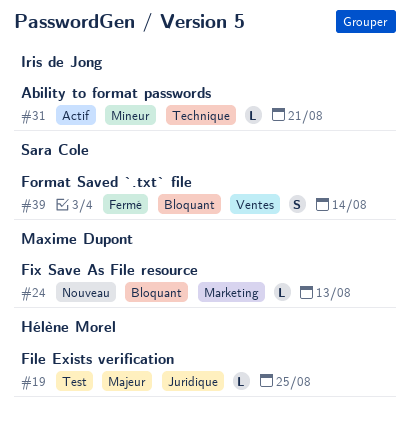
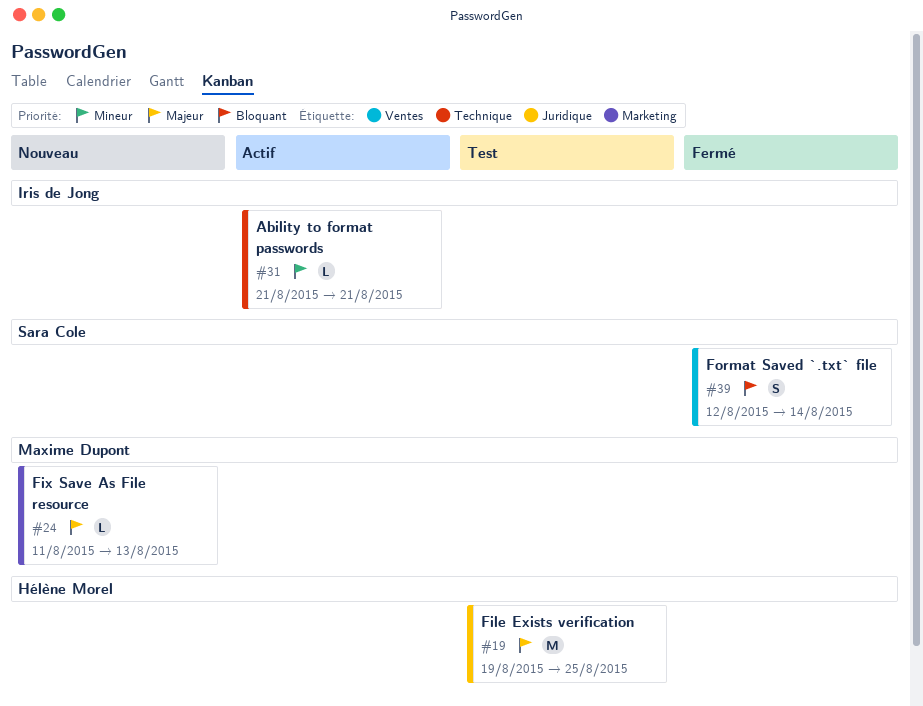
#19, estimate: L -> M
#24, priority: Bloquant -> Majeur

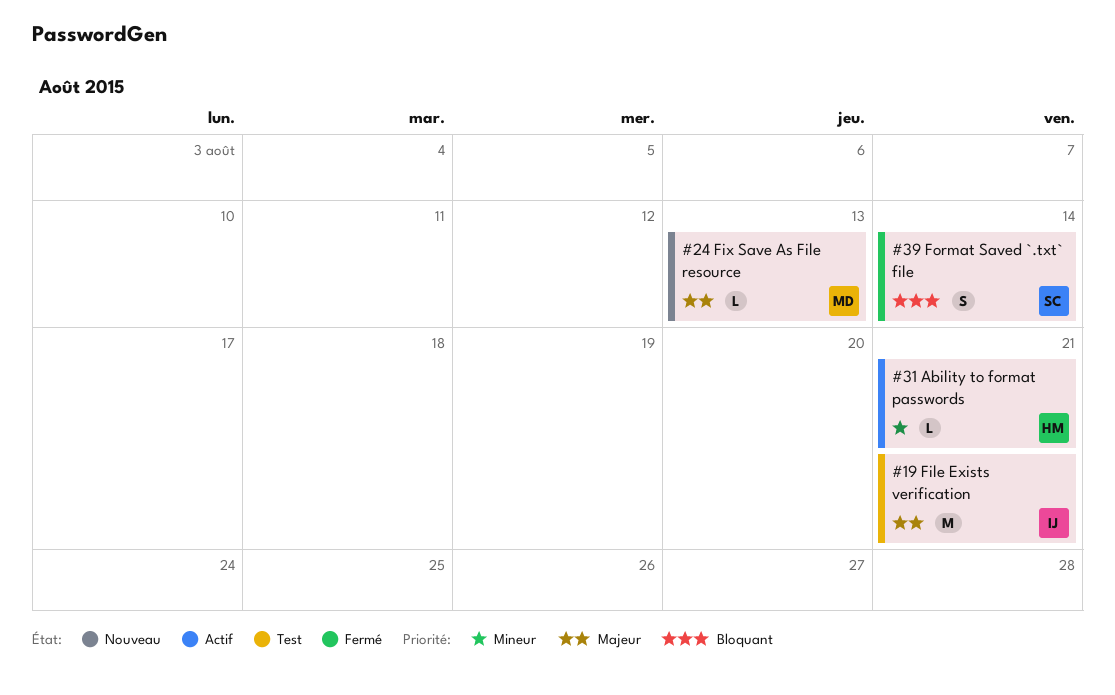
#19, owner: Hélène Morel -> Iris de Jong
#19, due: Aug 25 -> Aug 21
#31, owner: Iris de Jong -> Hélène Morel

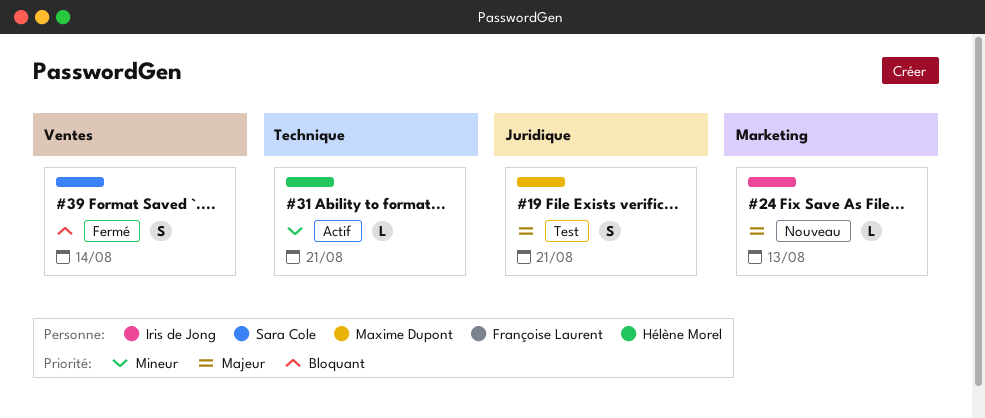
#19, owner: Iris de Jong -> Maxime Dupont
#19, estimate: M -> S
#24, owner: Maxime Dupont -> Iris de Jong

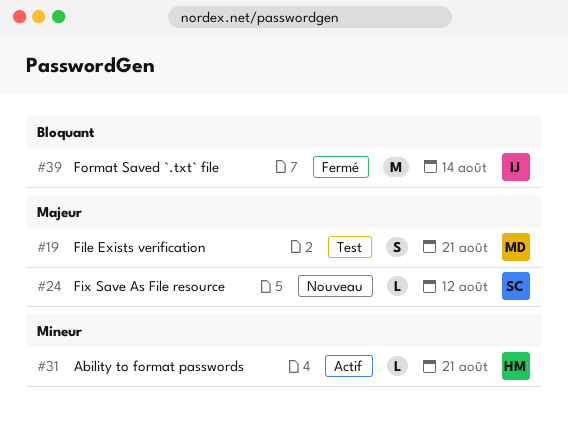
#24, owner: Iris de Jong -> Sara Cole
#24, due: Aug 13 -> Aug 12
#39, owner: Sara Cole -> Iris de Jong
#39, estimate: S -> M

